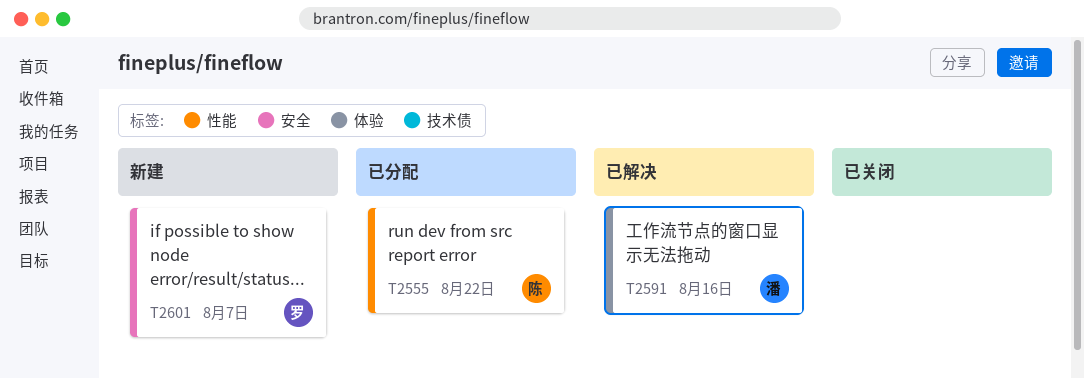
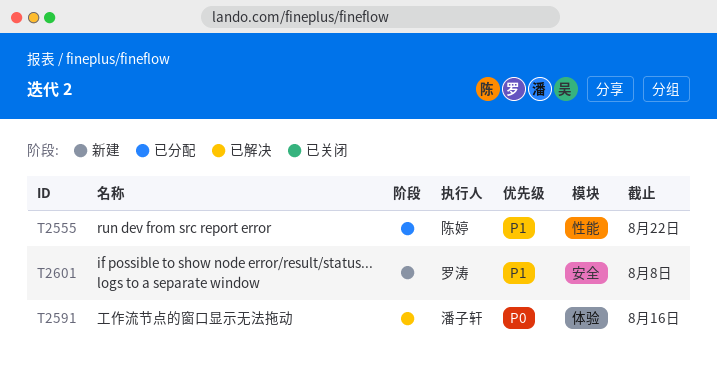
T2601, due: Aug 7 -> Aug 8

